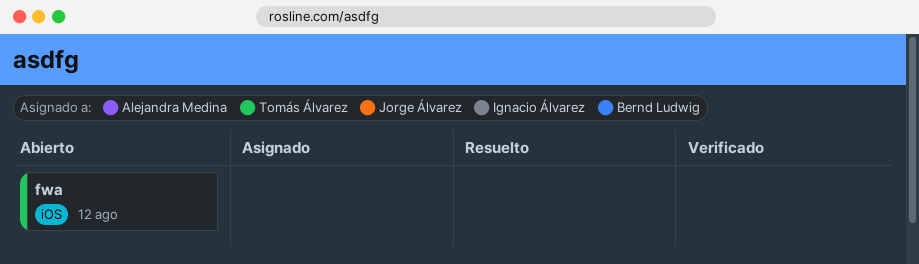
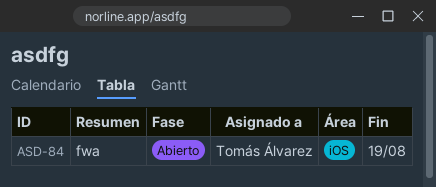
fwa, due: Aug 12 -> Aug 19

